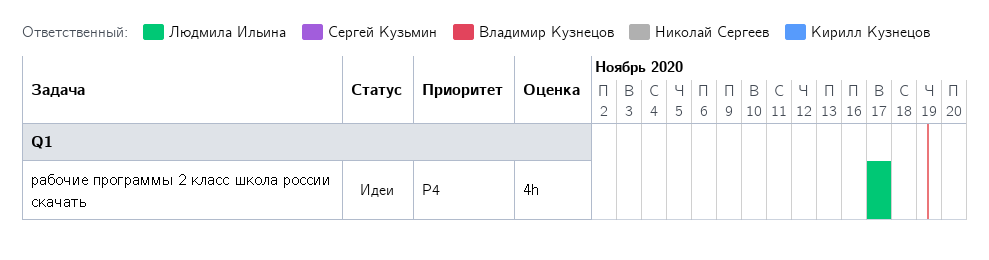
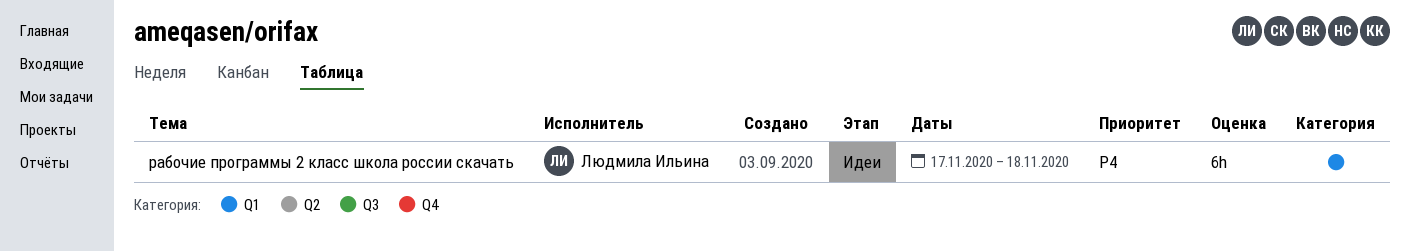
рабочие программы 2 класс школа россии скачать, estimate: 4h -> 6h
рабочие программы 2 класс школа россии скачать, due: Nov 17 -> Nov 18

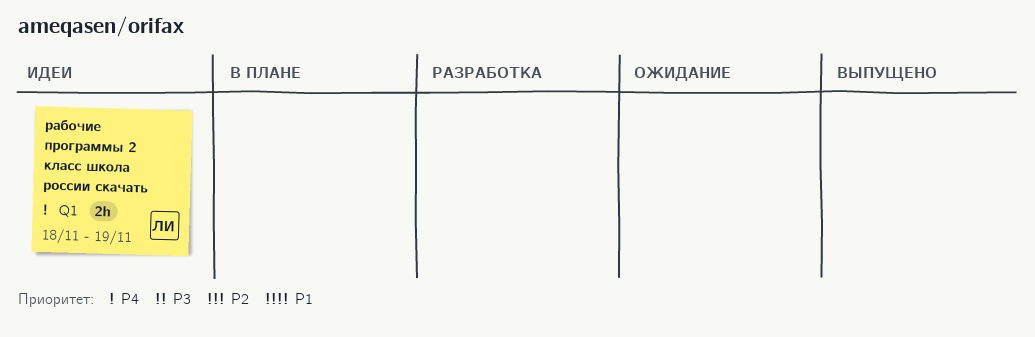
рабочие программы 2 класс школа россии скачать, estimate: 6h -> 2h
рабочие программы 2 класс школа россии скачать, start: Nov 17 -> Nov 18
рабочие программы 2 класс школа россии скачать, due: Nov 18 -> Nov 19

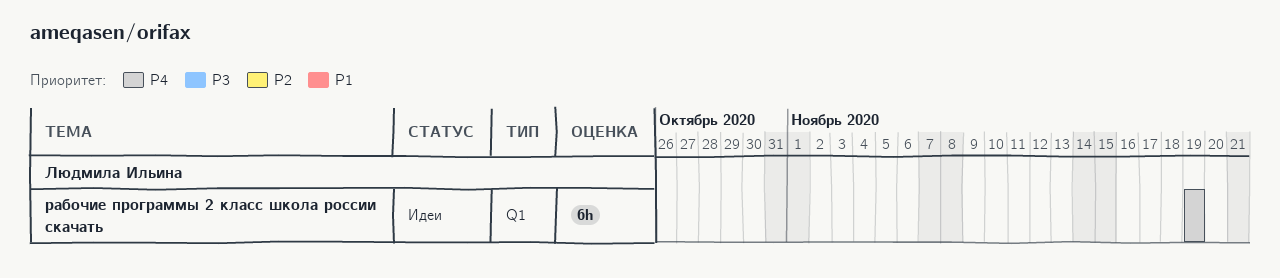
рабочие программы 2 класс школа россии скачать, estimate: 2h -> 6h
рабочие программы 2 класс школа россии скачать, start: Nov 18 -> Nov 19

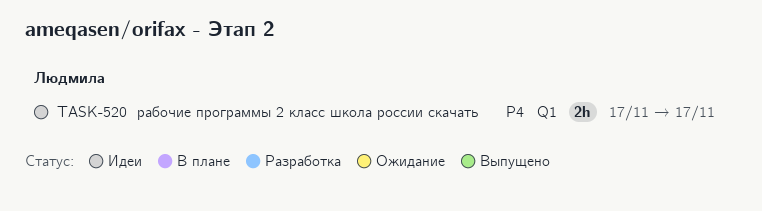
рабочие программы 2 класс школа россии скачать, estimate: 6h -> 2h
рабочие программы 2 класс школа россии скачать, start: Nov 19 -> Nov 17
рабочие программы 2 класс школа россии скачать, due: Nov 19 -> Nov 17

